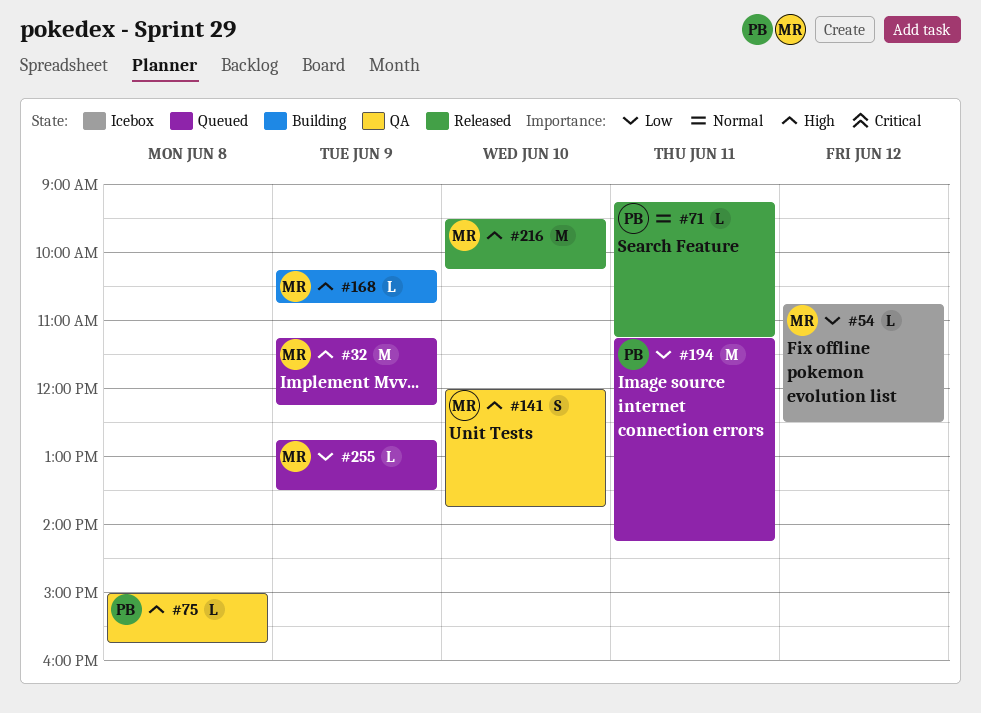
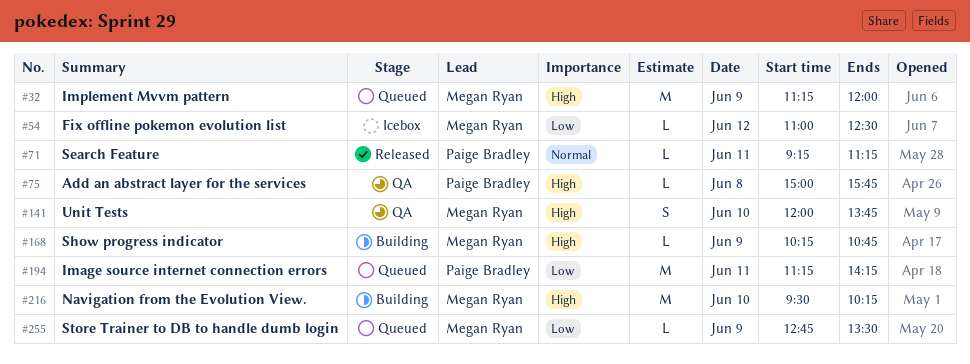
#32, ends: 12:15 -> 12:00
#54, begins: 10:45 -> 11:00
#216, status: Released -> Building

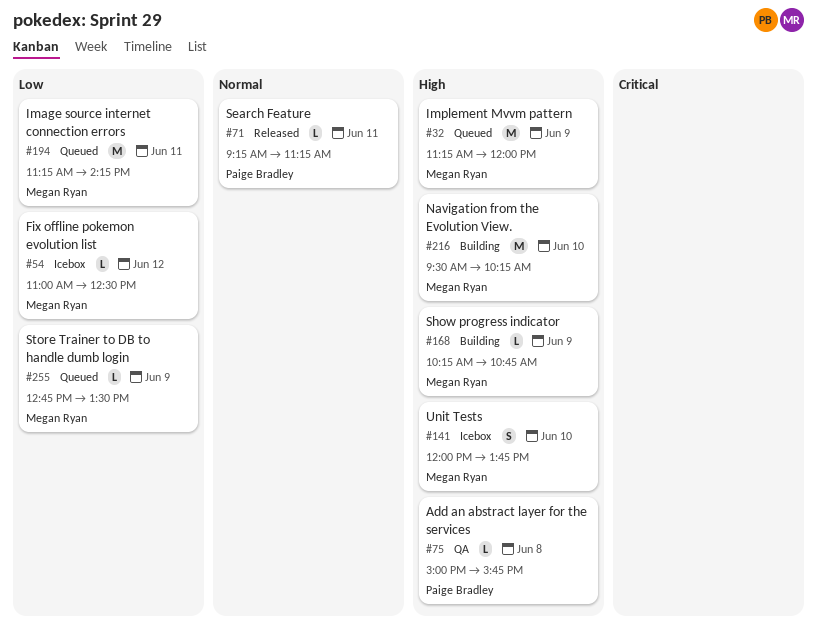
#141, status: QA -> Icebox
#194, owner: Paige Bradley -> Megan Ryan

